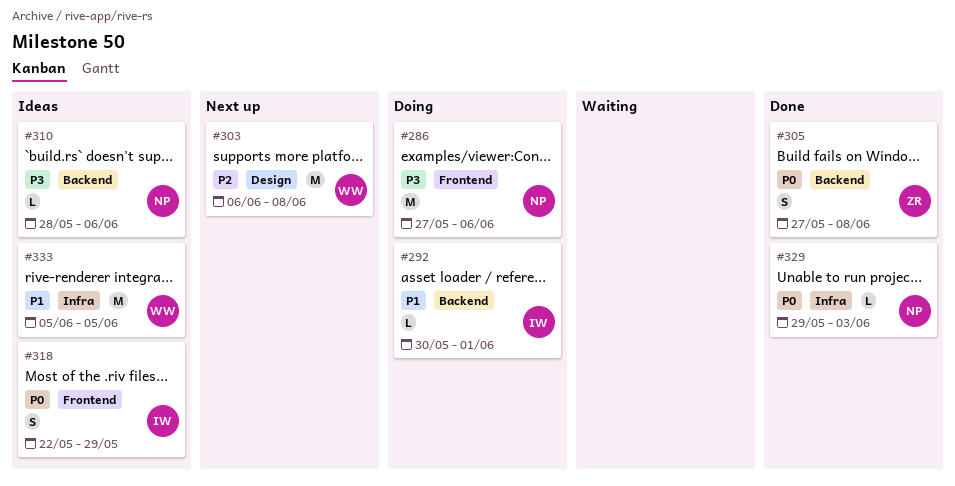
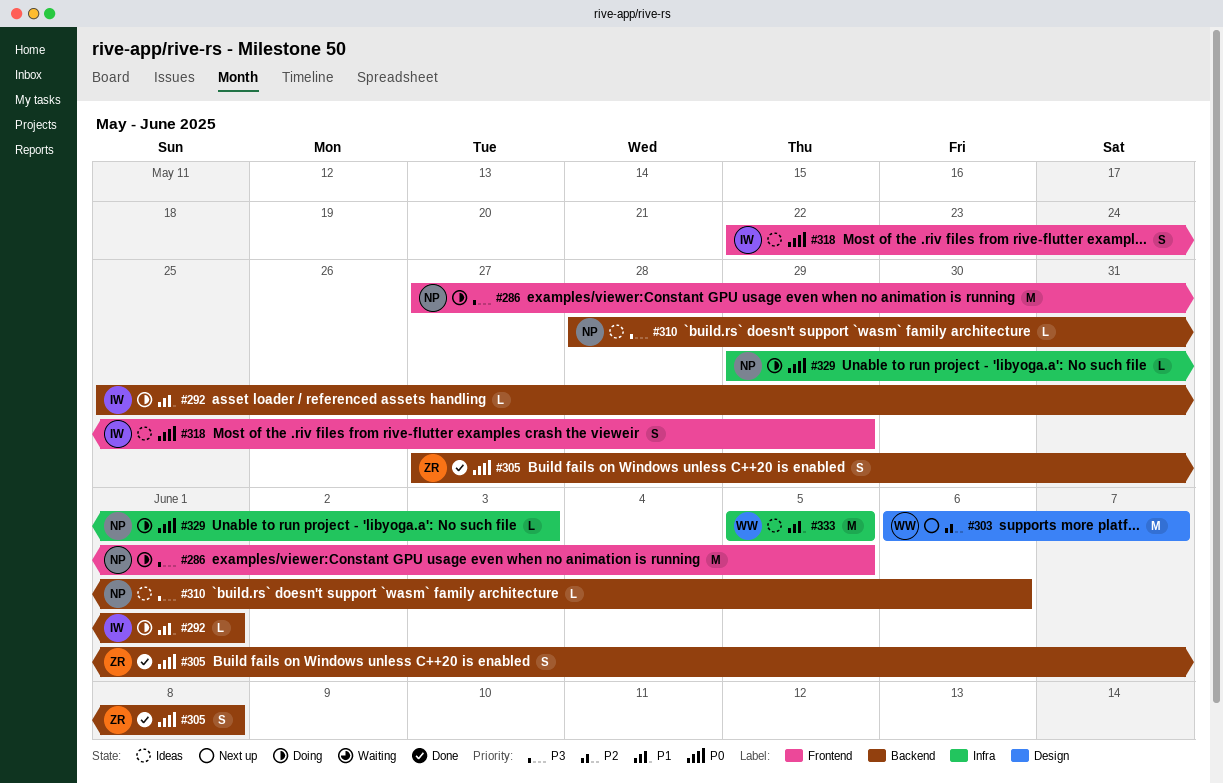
#286, due: Jun 6 -> Jun 5
#292, start: May 30 -> May 25
#303, due: Jun 8 -> Jun 7
#329, status: Done -> Doing

